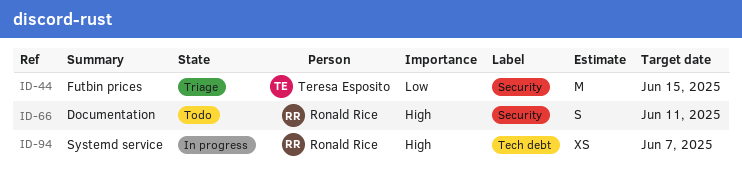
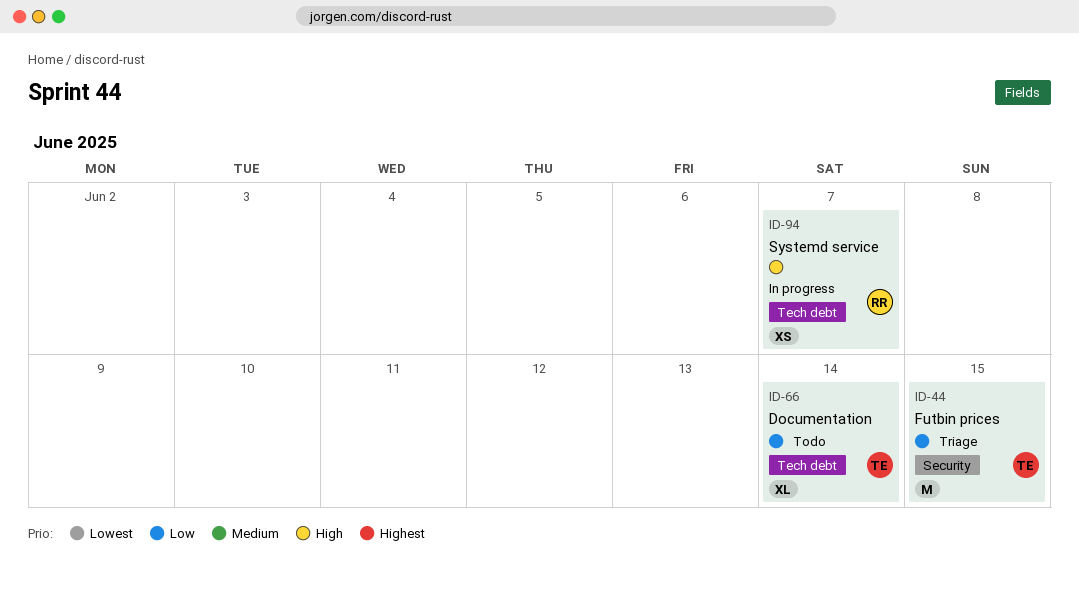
ID-66, owner: Ronald Rice -> Teresa Esposito
ID-66, priority: High -> Low
ID-66, label: Security -> Tech debt
ID-66, estimate: S -> XL
ID-66, due: Jun 11 -> Jun 14

